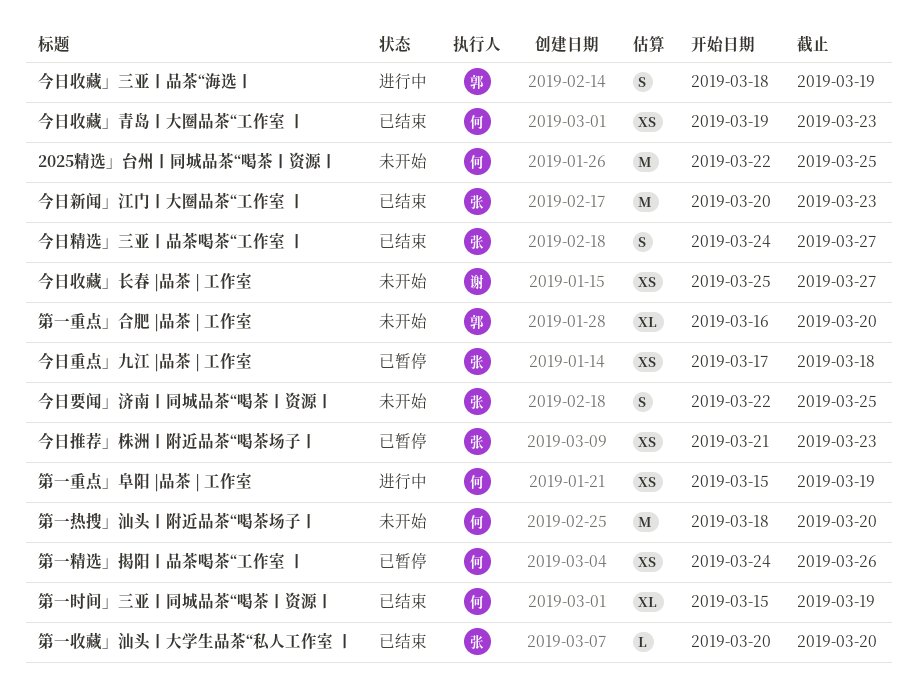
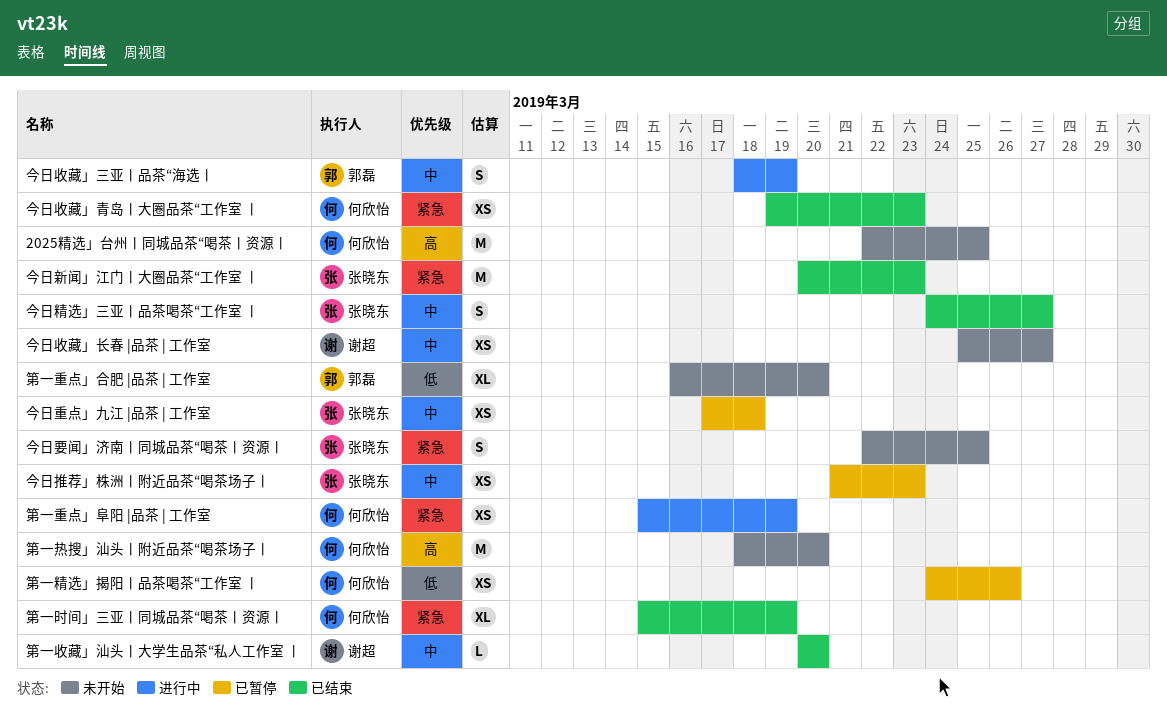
第一收藏」汕头丨大学生品茶“私人工作室 丨, owner: 张晓东 -> 谢超

